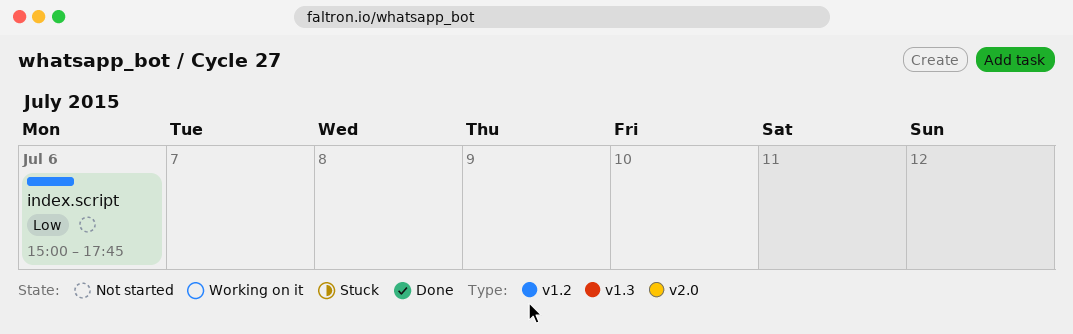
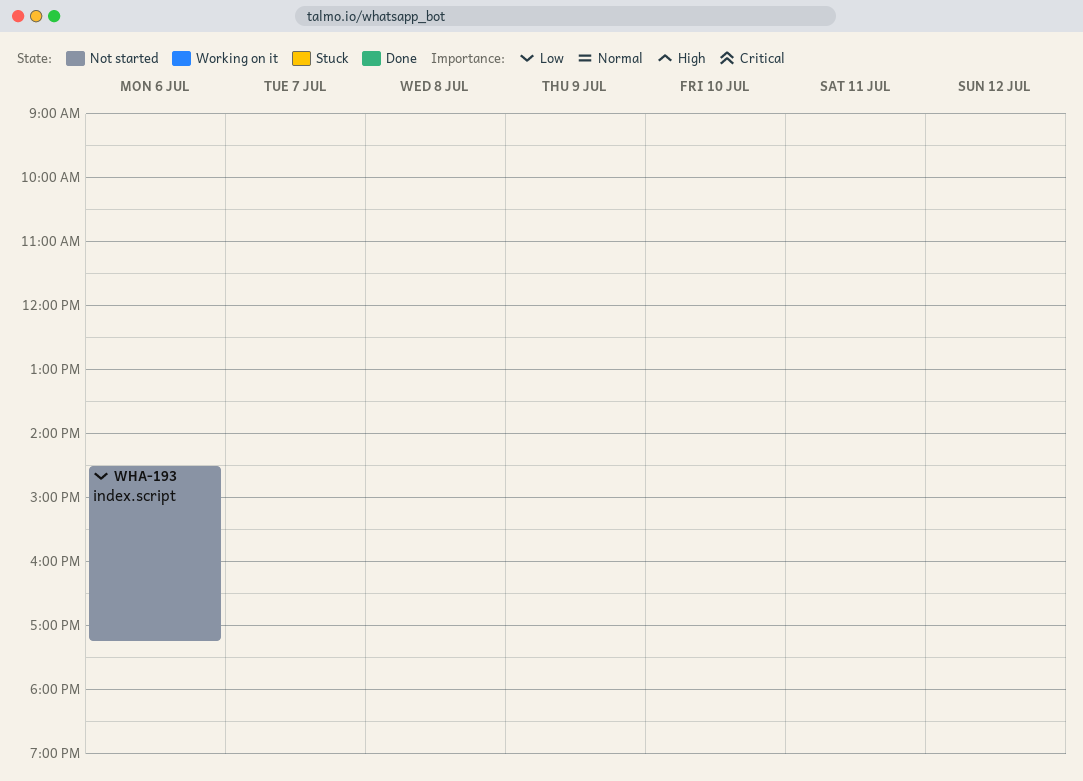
index.script, begins: 15:00 -> 14:30
index.script, ends: 17:45 -> 17:15

